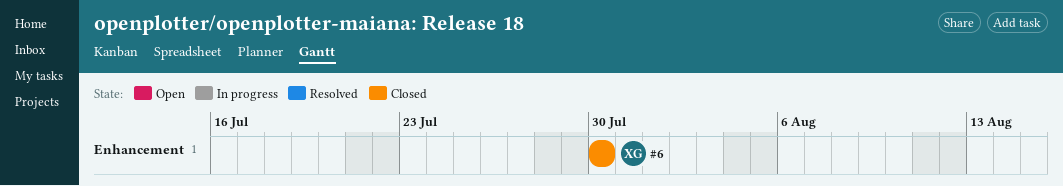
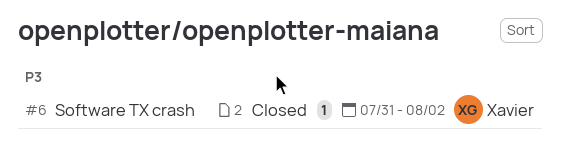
#6, start: Jul 30 -> Jul 31
#6, due: Jul 30 -> Aug 2

